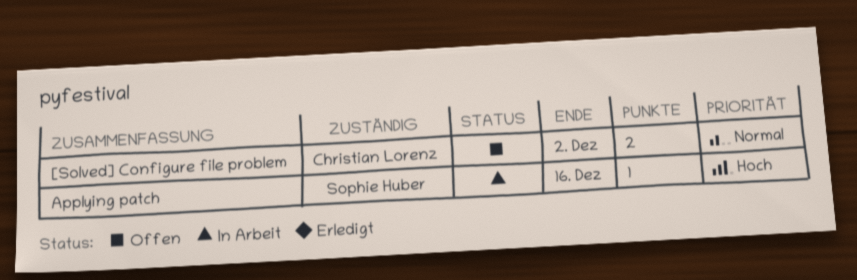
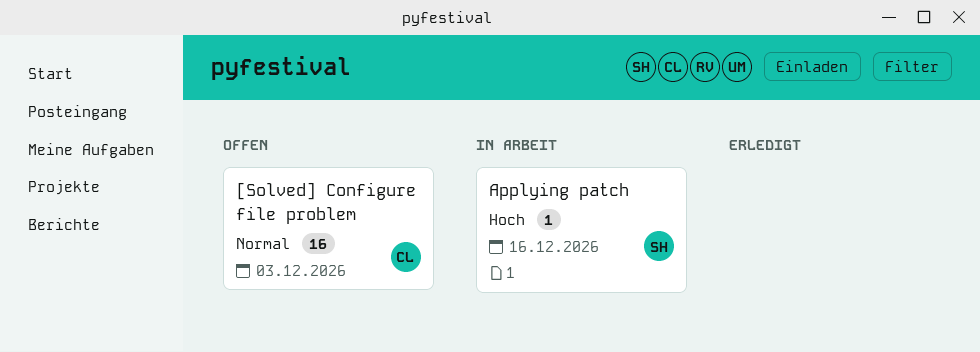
[Solved] Configure file problem, estimate: 2 -> 16
[Solved] Configure file problem, due: Dec 2 -> Dec 3

